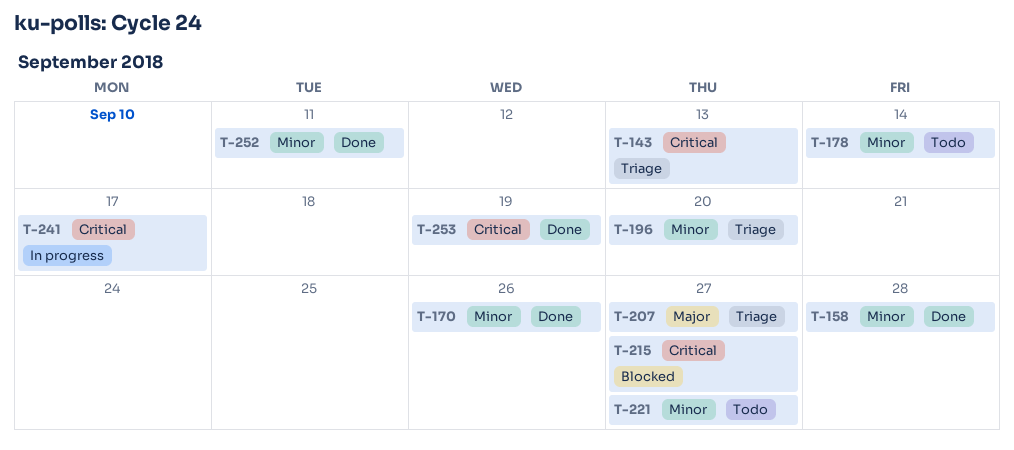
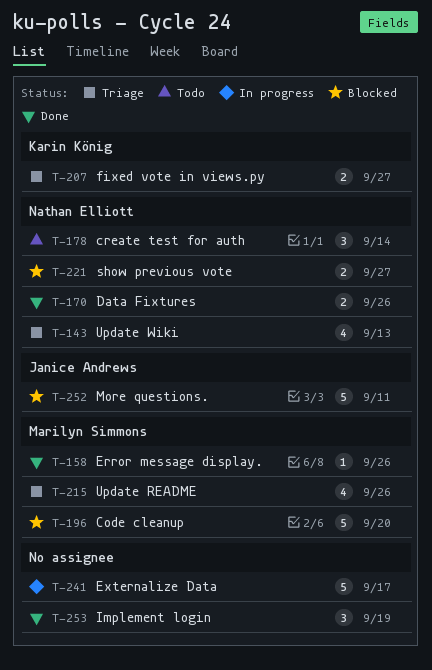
T-158, due: Sep 28 -> Sep 26
T-196, status: Triage -> Blocked
T-215, status: Blocked -> Triage
T-215, due: Sep 27 -> Sep 26
T-221, status: Todo -> Blocked
T-252, status: Done -> Blocked

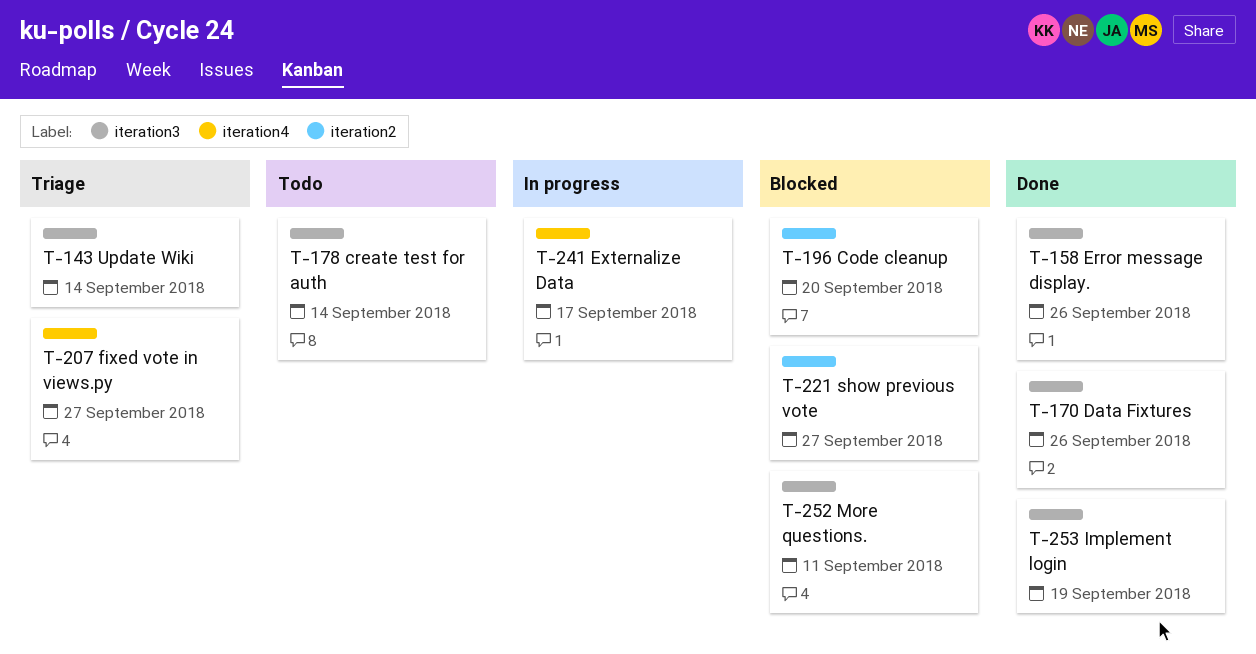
T-143, due: Sep 13 -> Sep 14
T-215: present -> none

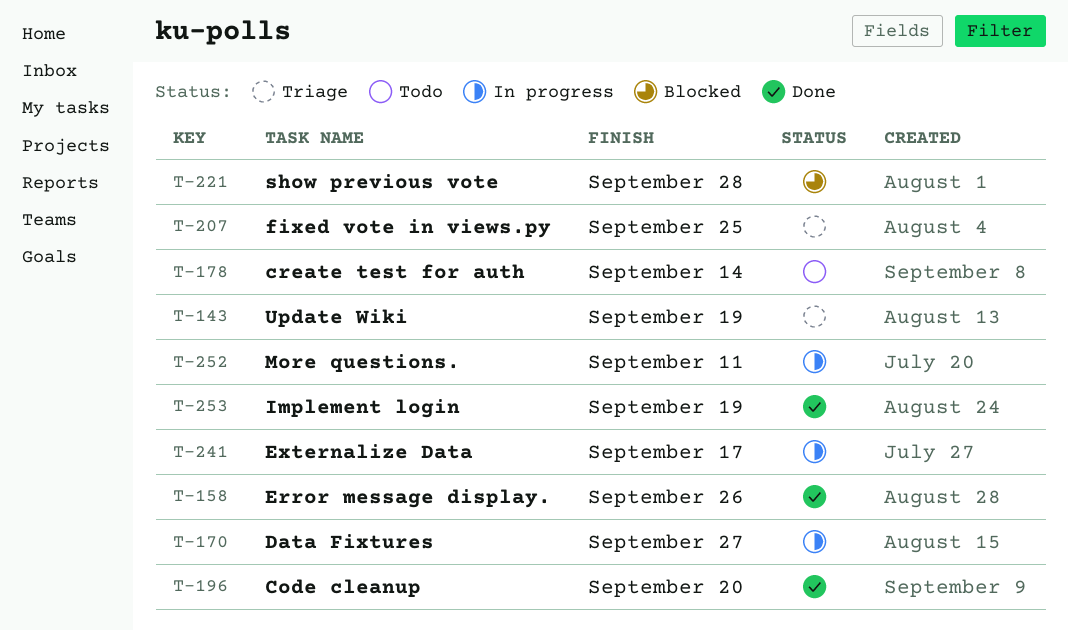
T-143, due: Sep 14 -> Sep 19
T-170, status: Done -> In progress
T-170, due: Sep 26 -> Sep 27
T-196, status: Blocked -> Done
T-207, due: Sep 27 -> Sep 25
T-221, due: Sep 27 -> Sep 28
T-252, status: Blocked -> In progress

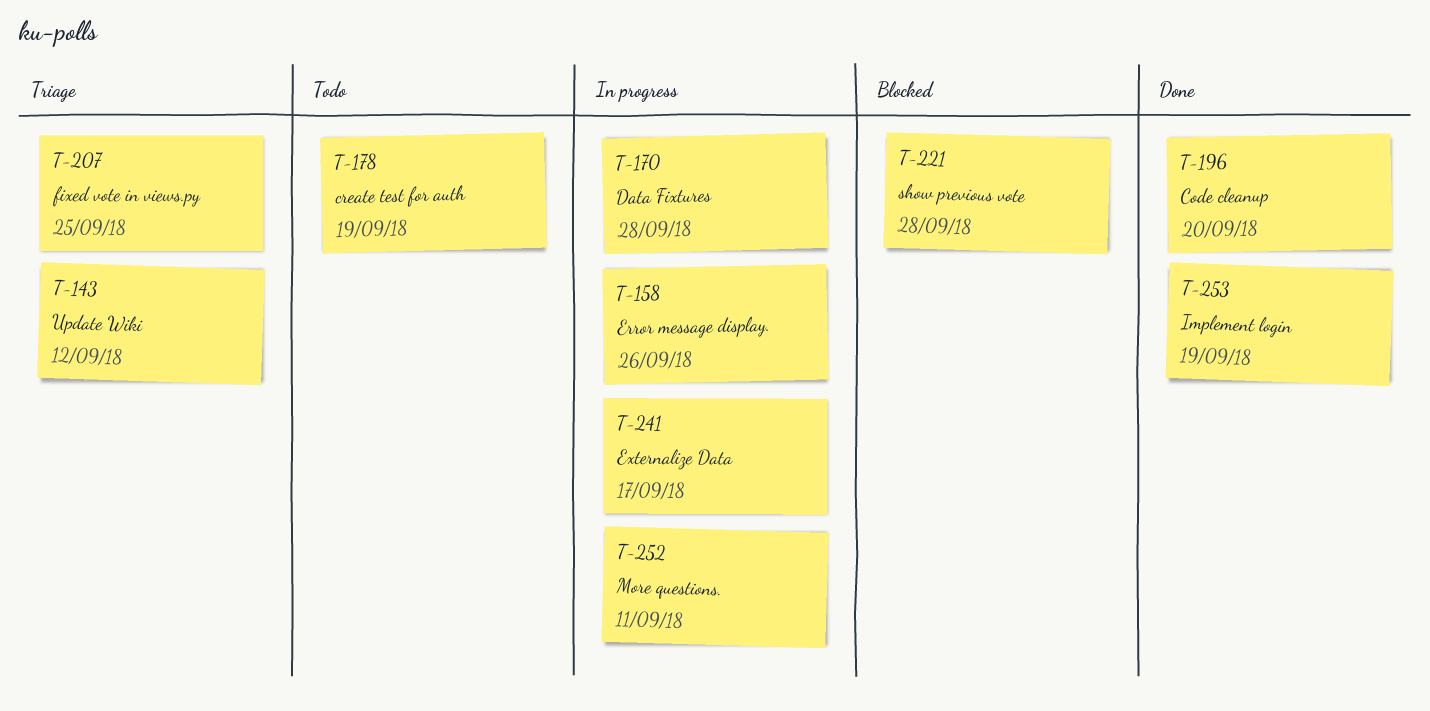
T-143, due: Sep 19 -> Sep 12
T-158, status: Done -> In progress
T-170, due: Sep 27 -> Sep 28
T-178, due: Sep 14 -> Sep 19

